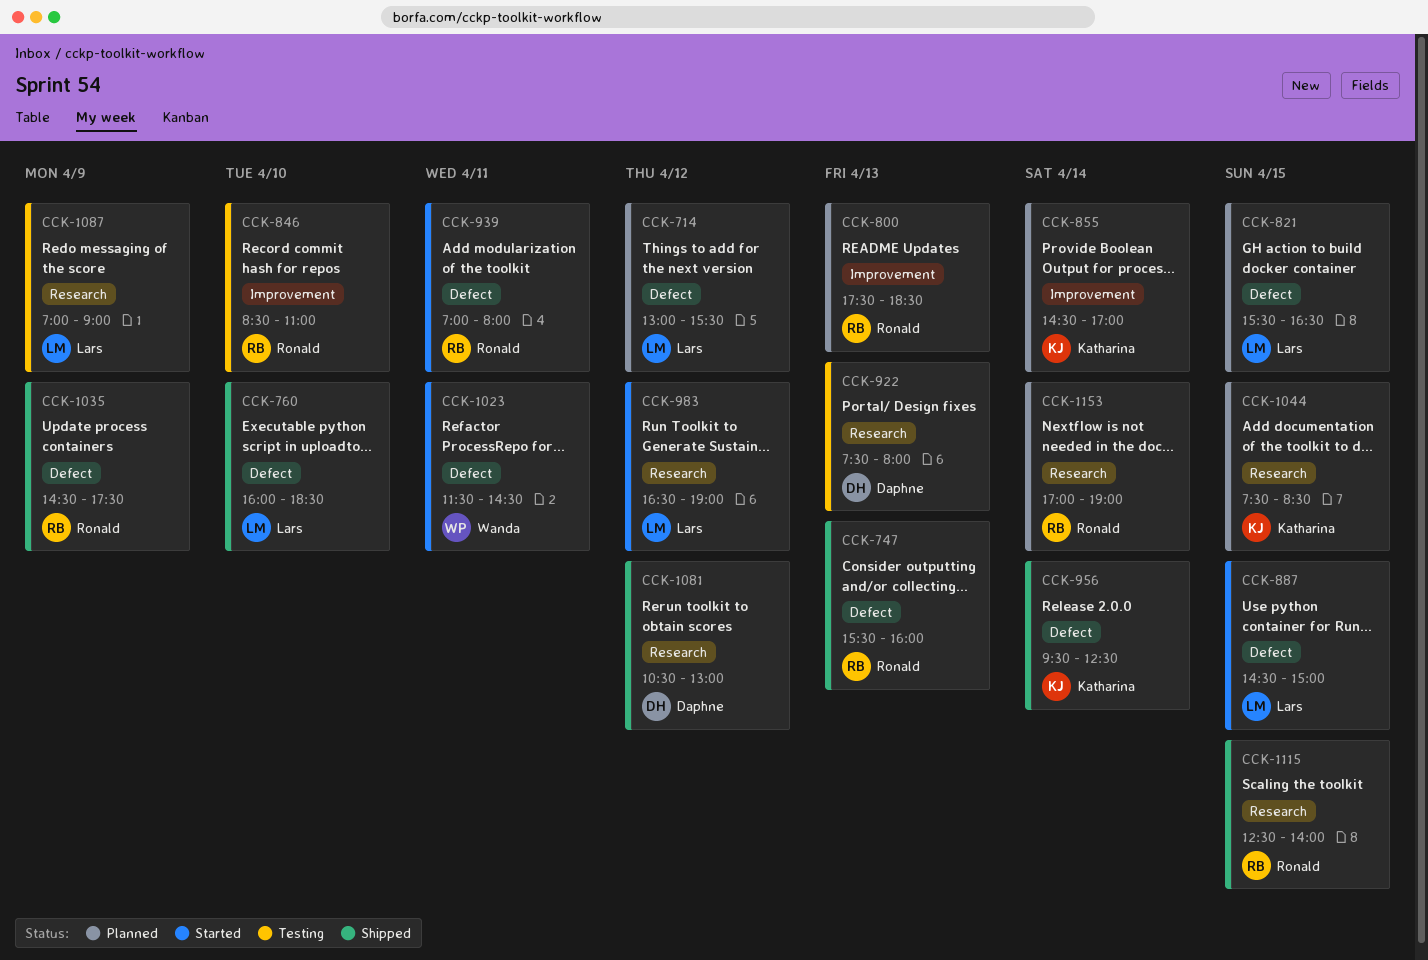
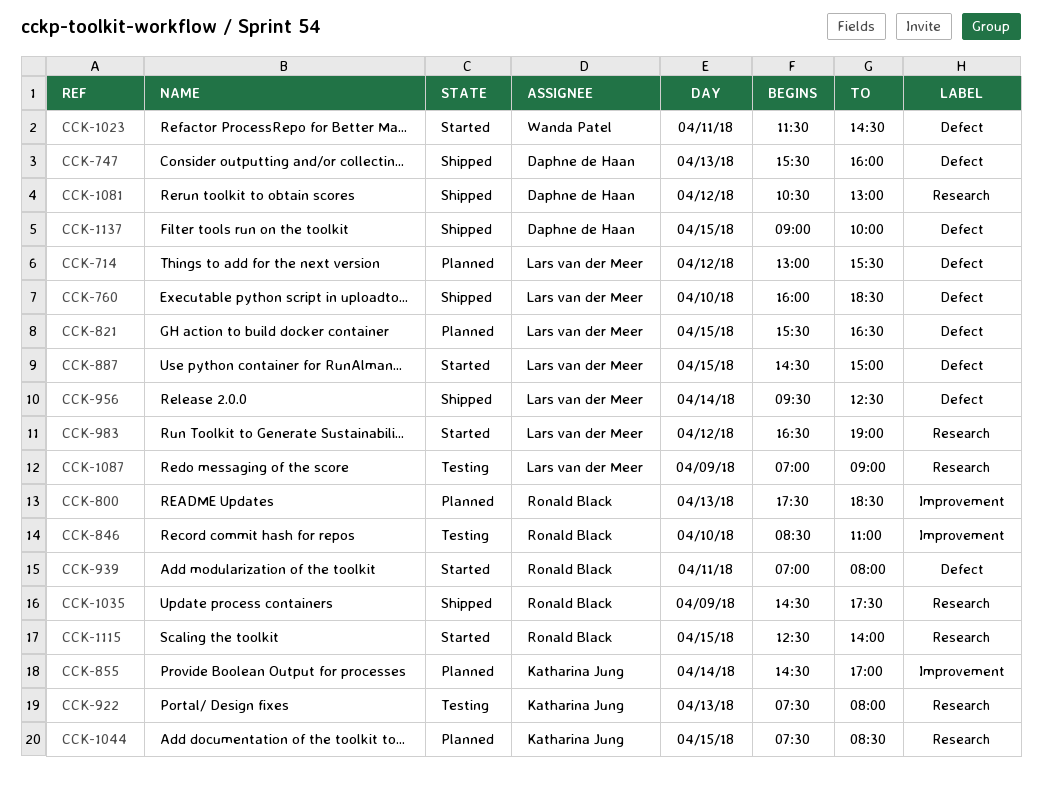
CCK-747, owner: Ronald Black -> Daphne de Haan
CCK-922, owner: Daphne de Haan -> Katharina Jung
CCK-956, owner: Katharina Jung -> Lars van der Meer
CCK-1035, label: Defect -> Research
CCK-1115, status: Shipped -> Started
CCK-1137: none -> present
CCK-1153: present -> none

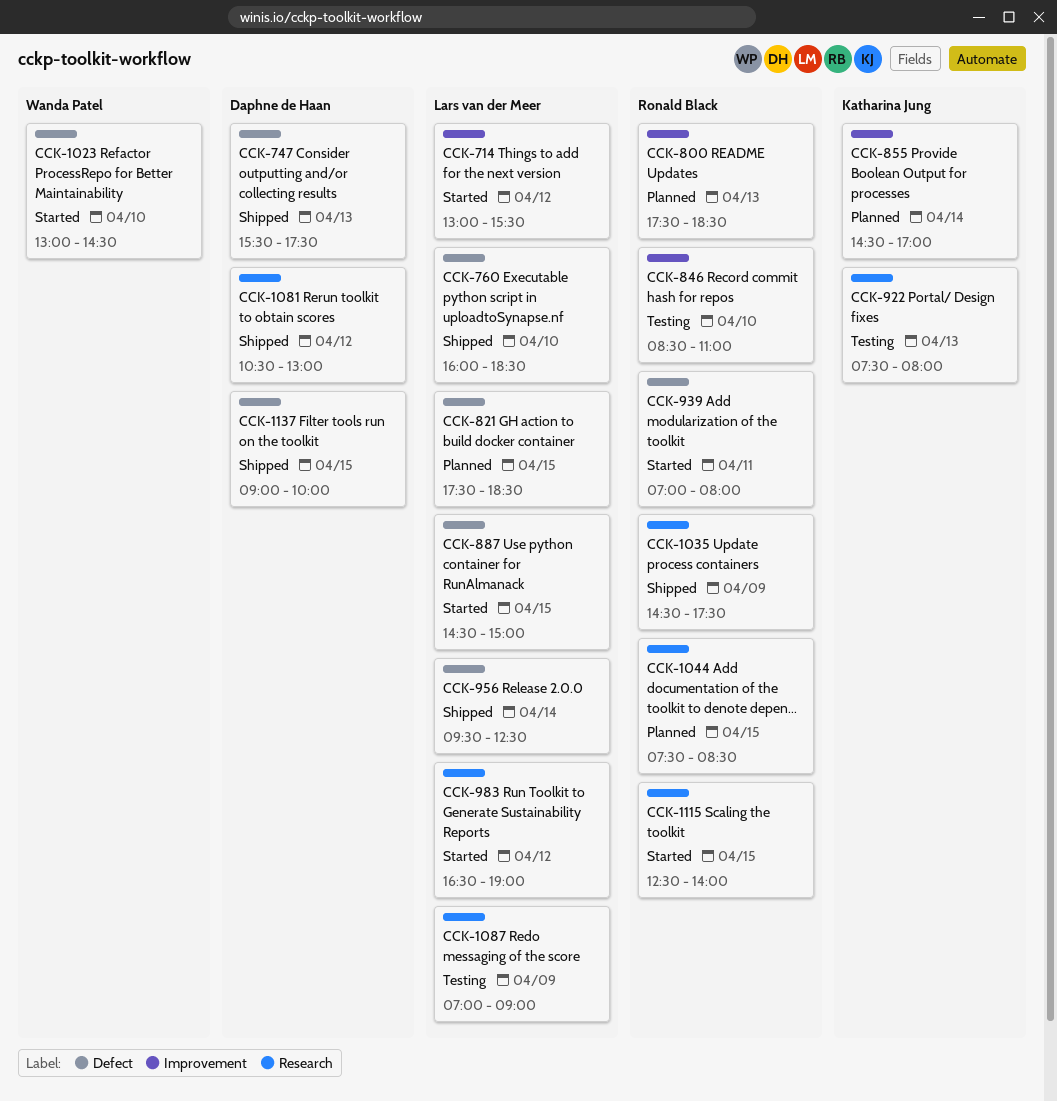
CCK-714, status: Planned -> Started
CCK-714, label: Defect -> Improvement
CCK-747, ends: 16:00 -> 17:30
CCK-821, begins: 15:30 -> 17:30
CCK-821, ends: 16:30 -> 18:30
CCK-1023, day: Apr 11 -> Apr 10
CCK-1023, begins: 11:30 -> 13:00
CCK-1044, owner: Katharina Jung -> Ronald Black

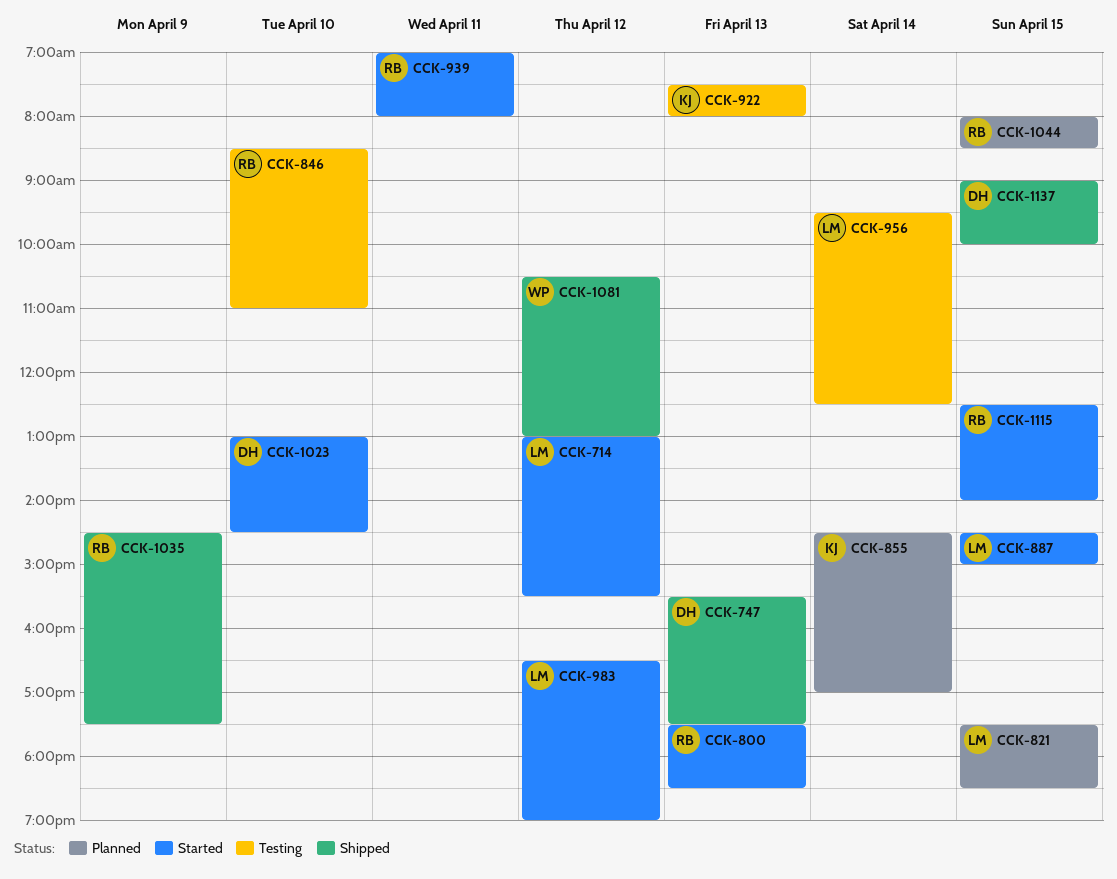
CCK-760: present -> none
CCK-800, status: Planned -> Started
CCK-956, status: Shipped -> Testing
CCK-1023, owner: Wanda Patel -> Daphne de Haan
CCK-1044, begins: 07:30 -> 08:00
CCK-1081, owner: Daphne de Haan -> Wanda Patel
CCK-1087: present -> none

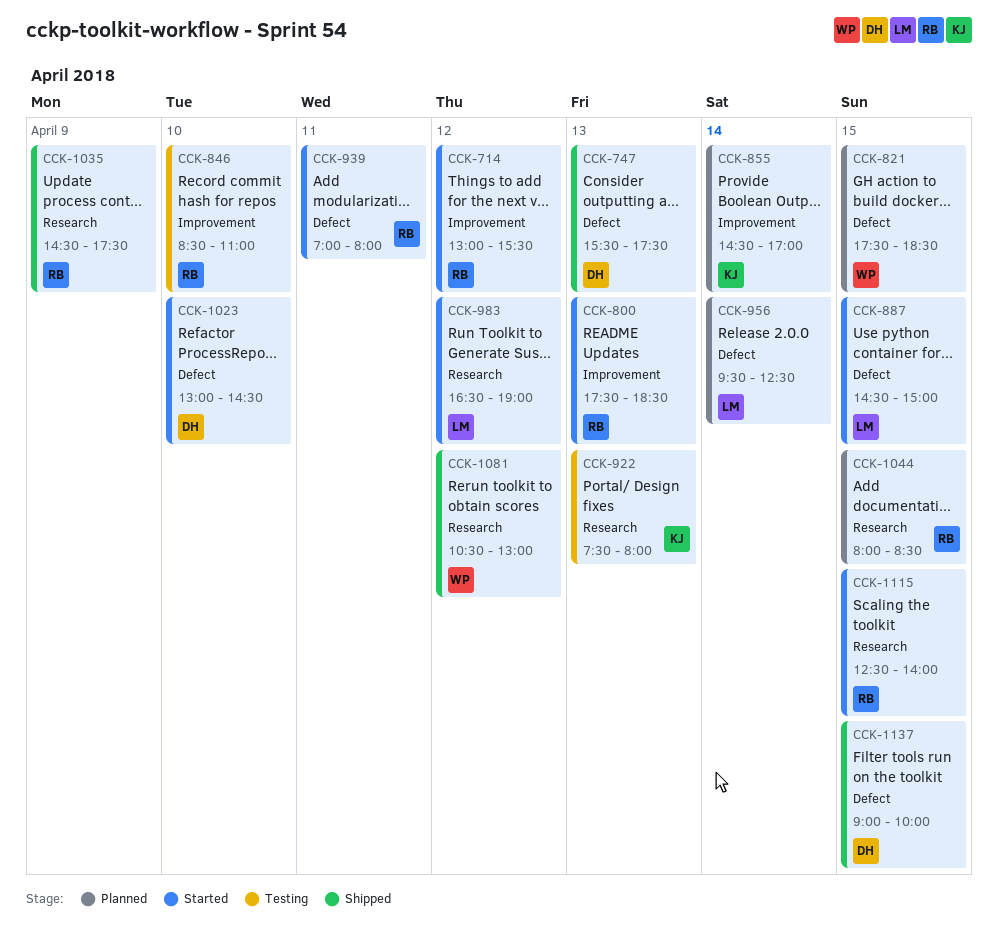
CCK-714, owner: LM -> RB
CCK-821, owner: LM -> WP
CCK-956, status: Testing -> Planned

